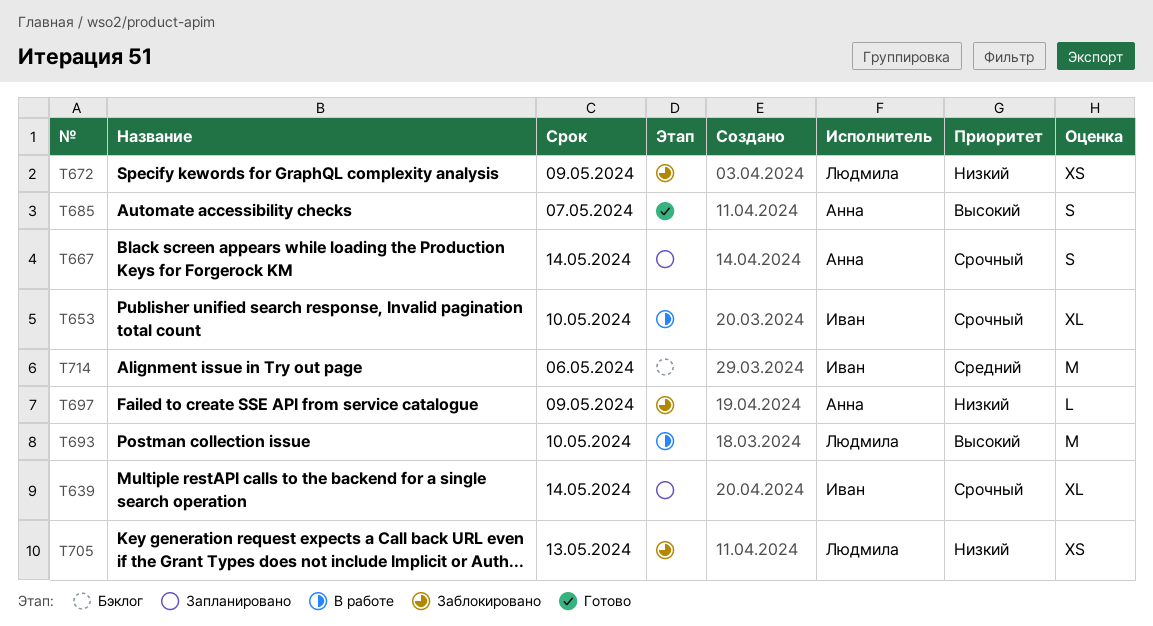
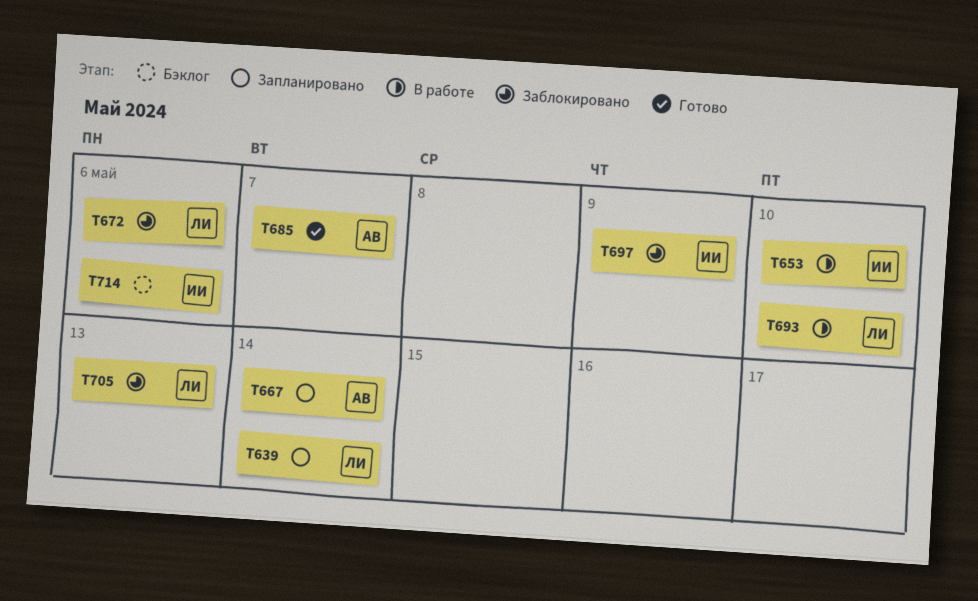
T639, owner: Иван -> Людмила
T672, due: May 9 -> May 6
T697, owner: Анна -> Иван

